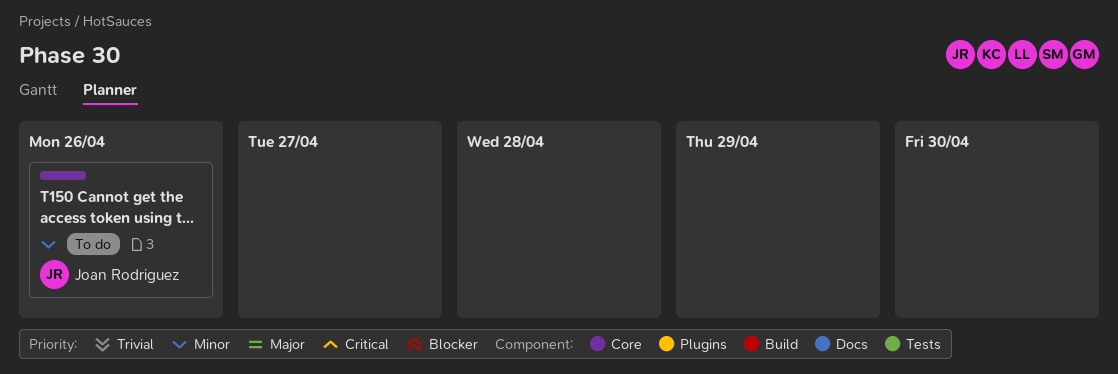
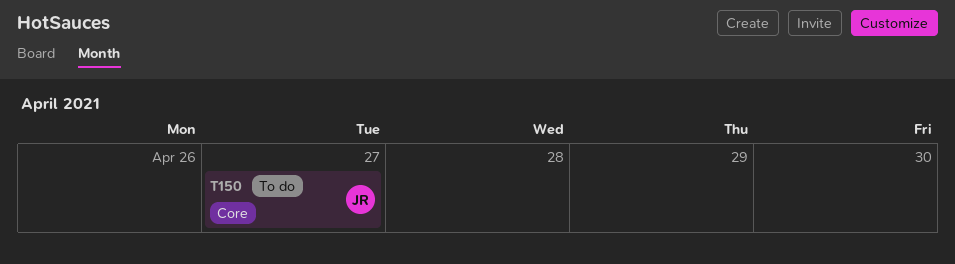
T150, due: Apr 26 -> Apr 27

